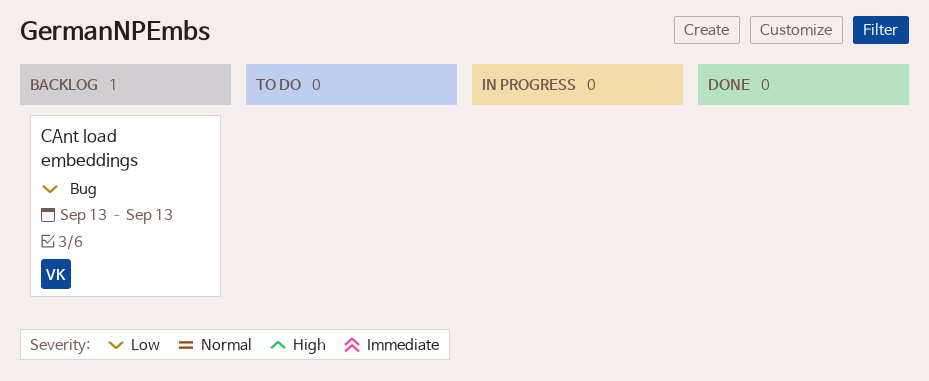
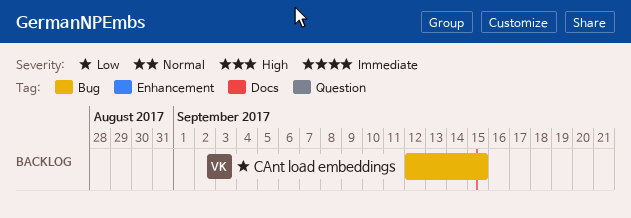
CAnt load embeddings, start: Sep 13 -> Sep 12
CAnt load embeddings, due: Sep 13 -> Sep 15

